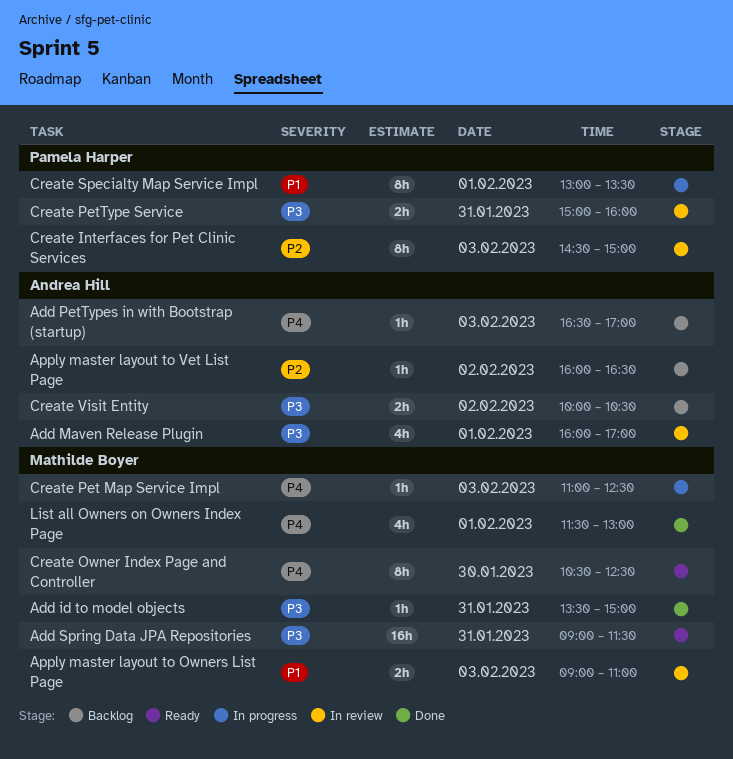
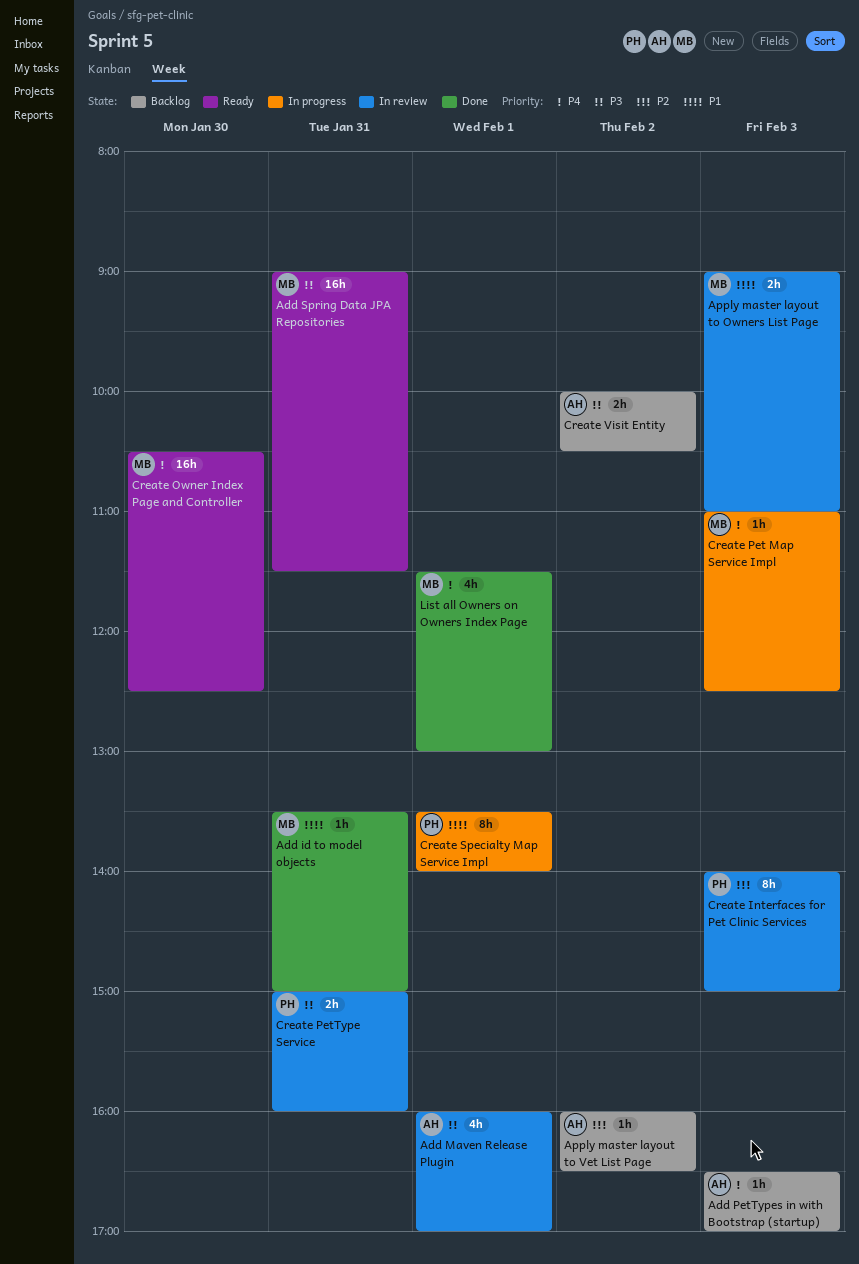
Add id to model objects, priority: P3 -> P1
Create Interfaces for Pet Clinic Services, begins: 14:30 -> 14:00
Create Owner Index Page and Controller, estimate: 8h -> 16h
Create Specialty Map Service Impl, begins: 13:00 -> 13:30
Create Specialty Map Service Impl, ends: 13:30 -> 14:00

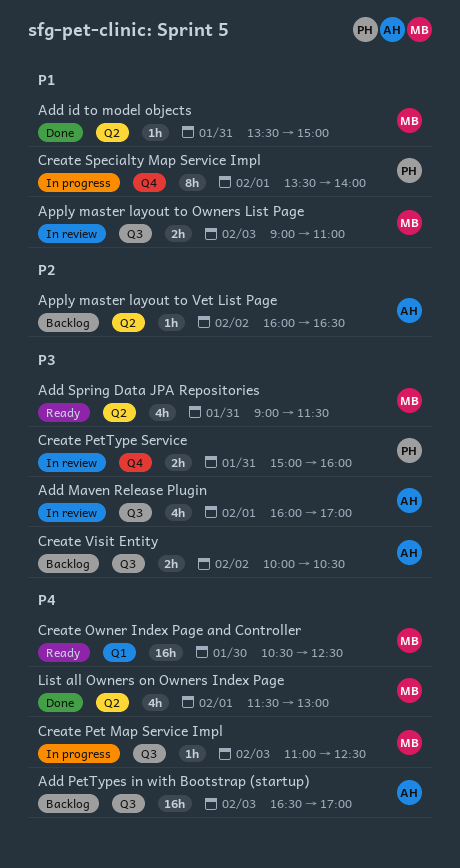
Add PetTypes in with Bootstrap (startup), estimate: 1h -> 16h
Add Spring Data JPA Repositories, estimate: 16h -> 4h
Create Interfaces for Pet Clinic Services: present -> none

